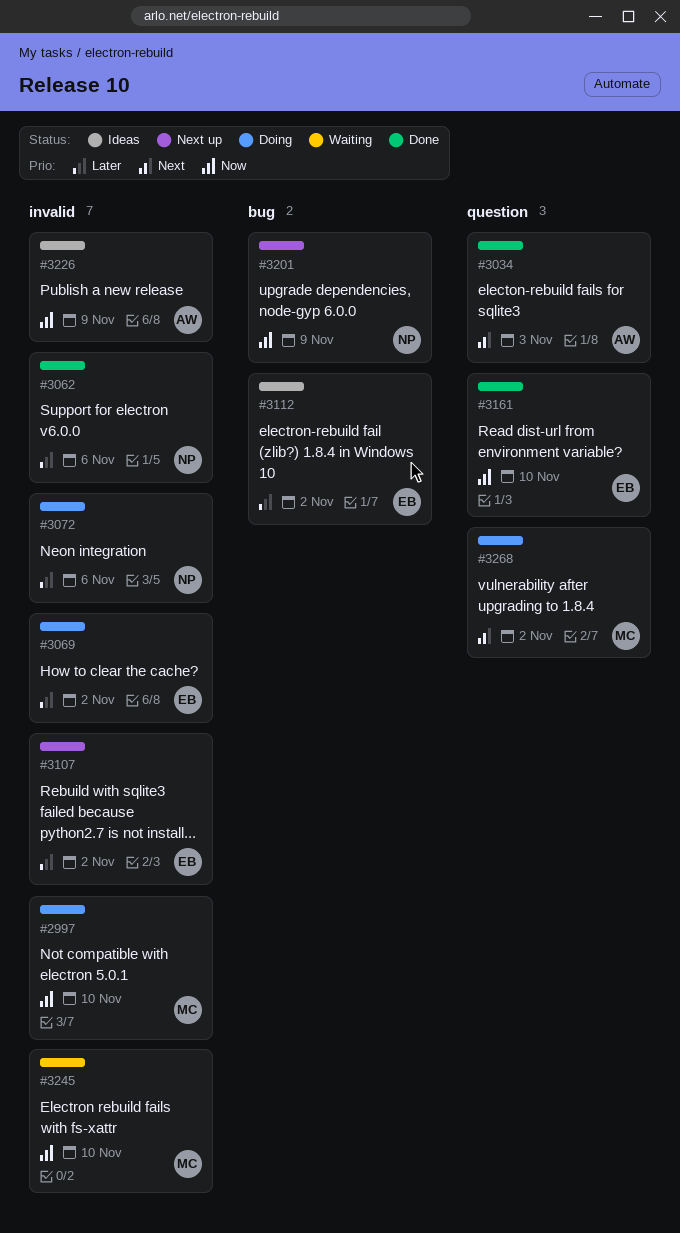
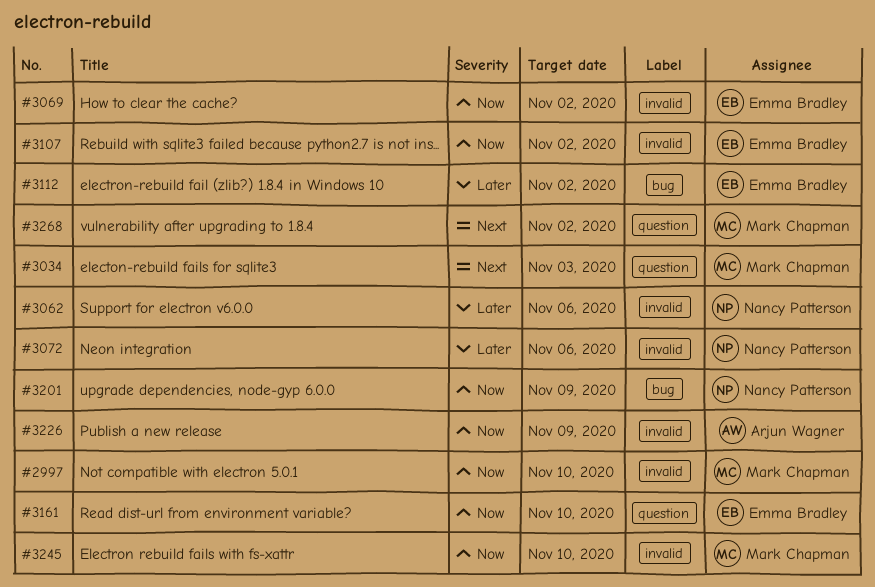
#3034, owner: Arjun Wagner -> Mark Chapman
#3069, priority: Later -> Now
#3107, priority: Later -> Now

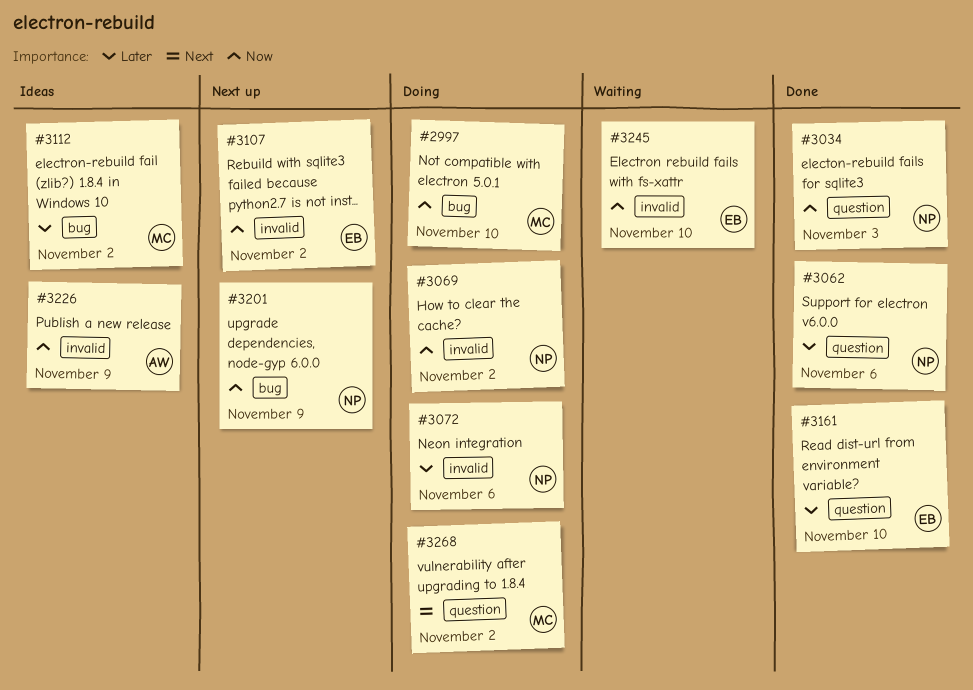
#2997, label: invalid -> bug
#3034, owner: Mark Chapman -> Nancy Patterson
#3034, priority: Next -> Now
#3062, label: invalid -> question
#3069, owner: Emma Bradley -> Nancy Patterson
#3112, owner: Emma Bradley -> Mark Chapman
#3161, priority: Now -> Later
#3245, owner: Mark Chapman -> Emma Bradley

